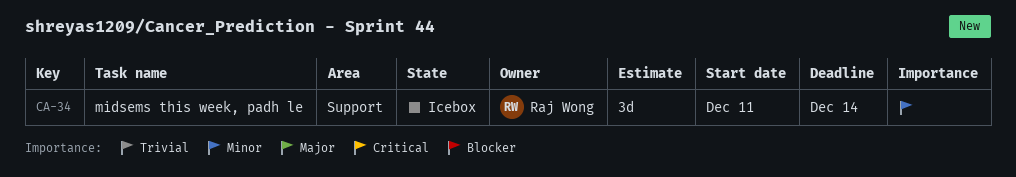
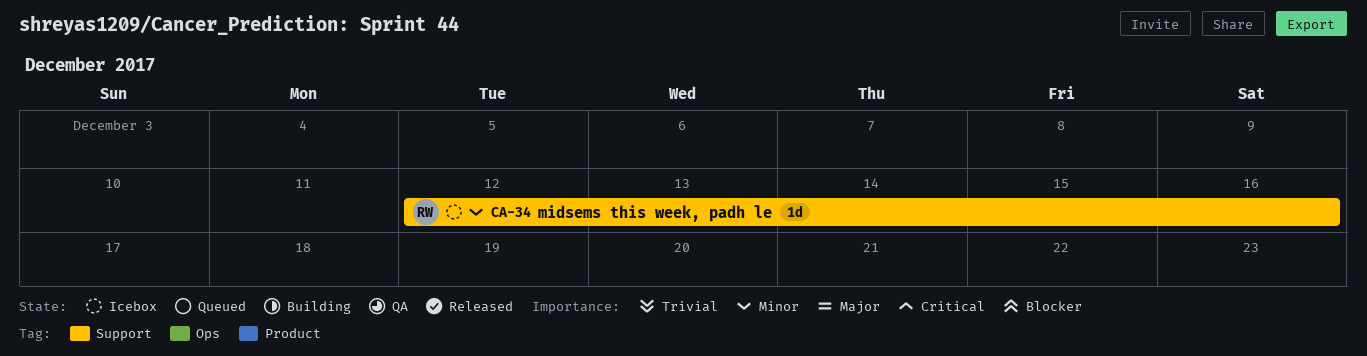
CA-34, estimate: 3d -> 1d
CA-34, start: Dec 11 -> Dec 12
CA-34, due: Dec 14 -> Dec 16

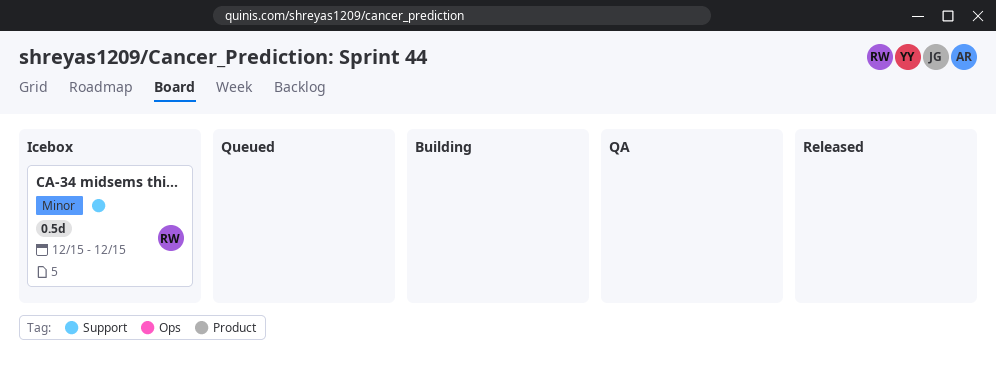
CA-34, estimate: 1d -> 0.5d
CA-34, start: Dec 12 -> Dec 15
CA-34, due: Dec 16 -> Dec 15

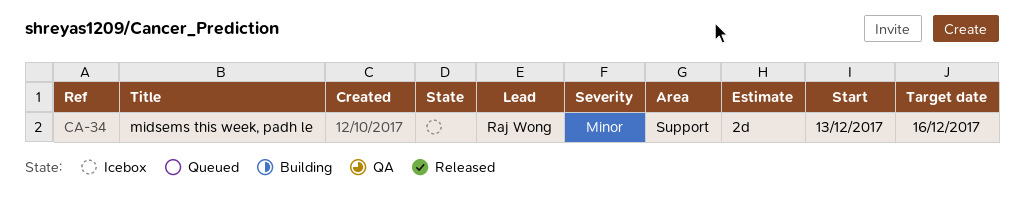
CA-34, estimate: 0.5d -> 2d
CA-34, start: Dec 15 -> Dec 13
CA-34, due: Dec 15 -> Dec 16

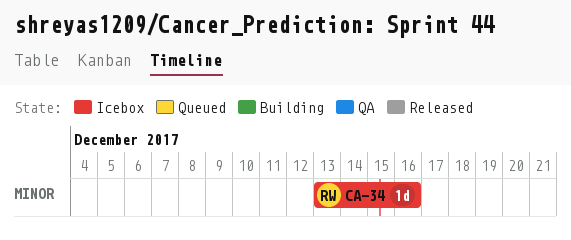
CA-34, estimate: 2d -> 1d

